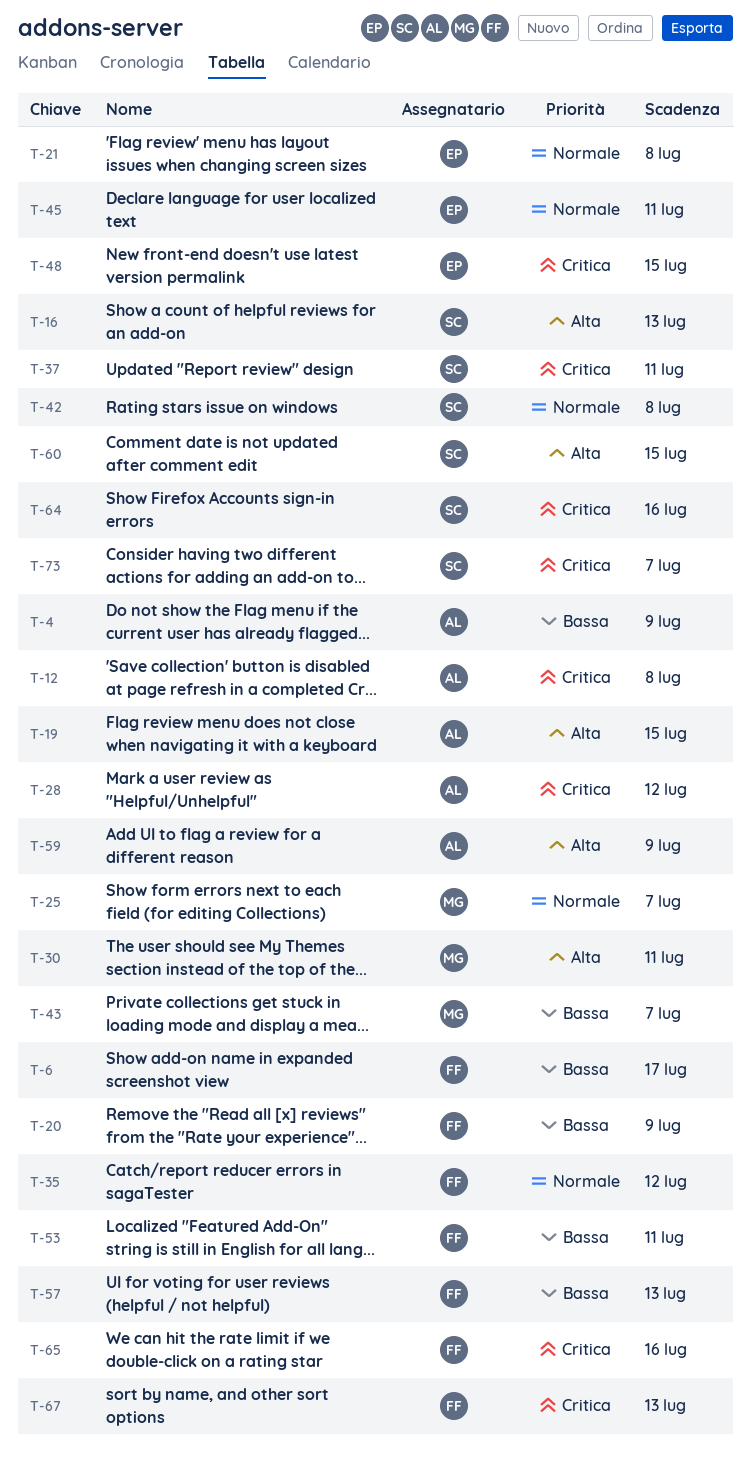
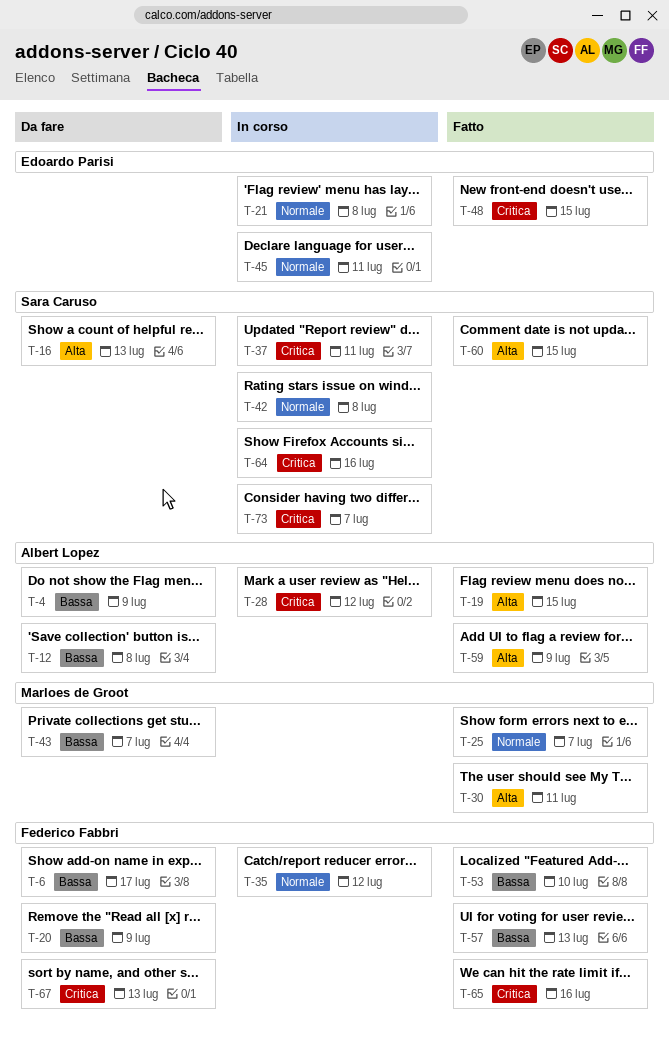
T-12, priority: Critica -> Bassa
T-53, due: Jul 11 -> Jul 10

